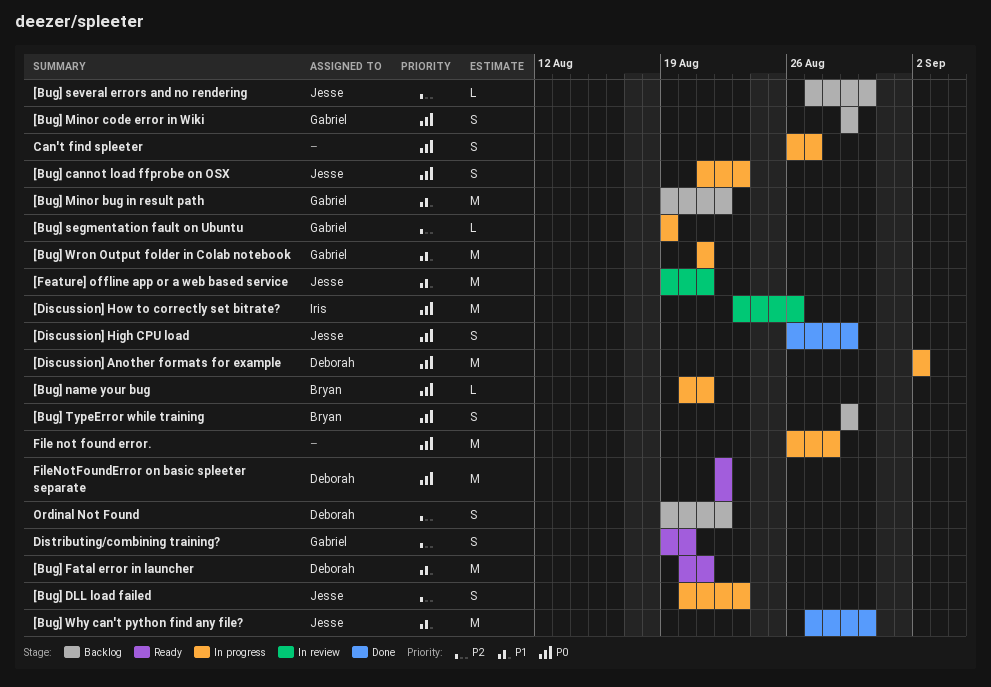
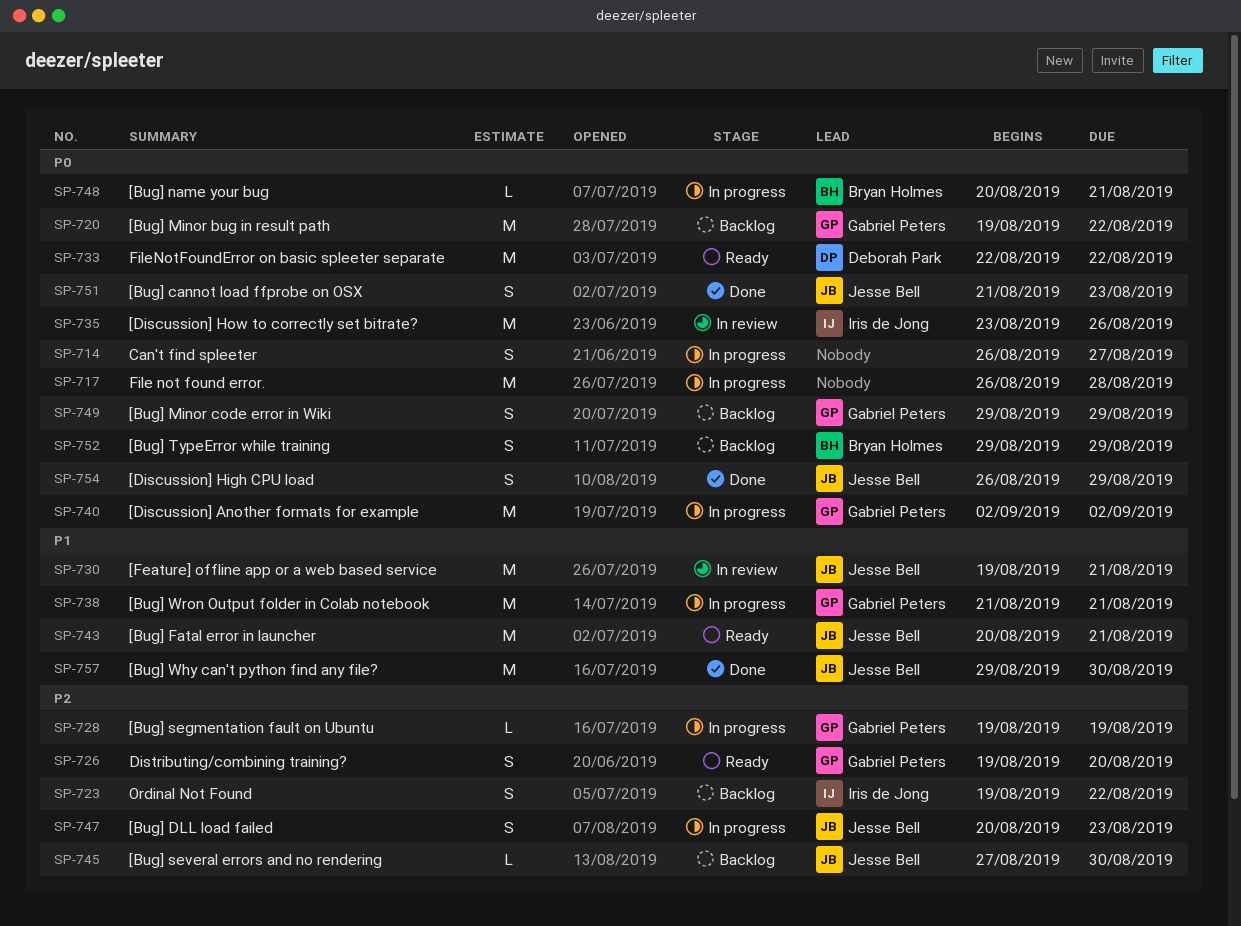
[Bug] cannot load ffprobe on OSX, status: In progress -> Done
[Bug] Fatal error in launcher, owner: Deborah Park -> Jesse Bell
[Bug] Minor bug in result path, priority: P1 -> P0
[Bug] Why can't python find any file?, start: Aug 27 -> Aug 29
[Discussion] Another formats for example, owner: Deborah Park -> Gabriel Peters
Ordinal Not Found, owner: Deborah Park -> Iris de Jong

